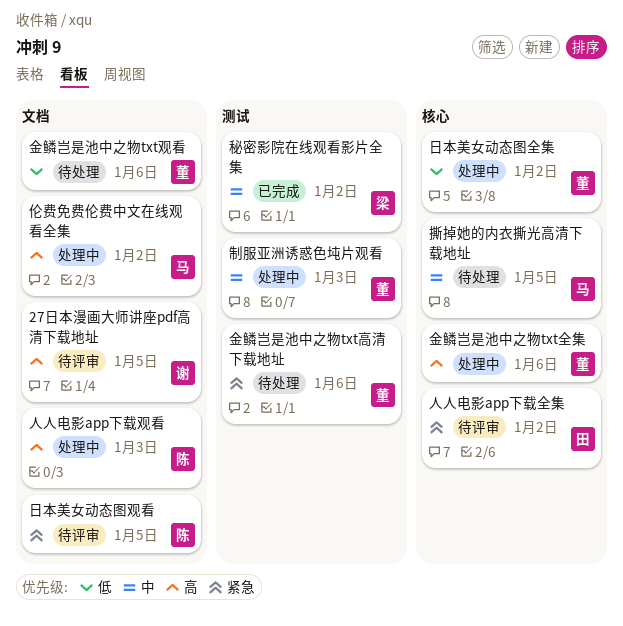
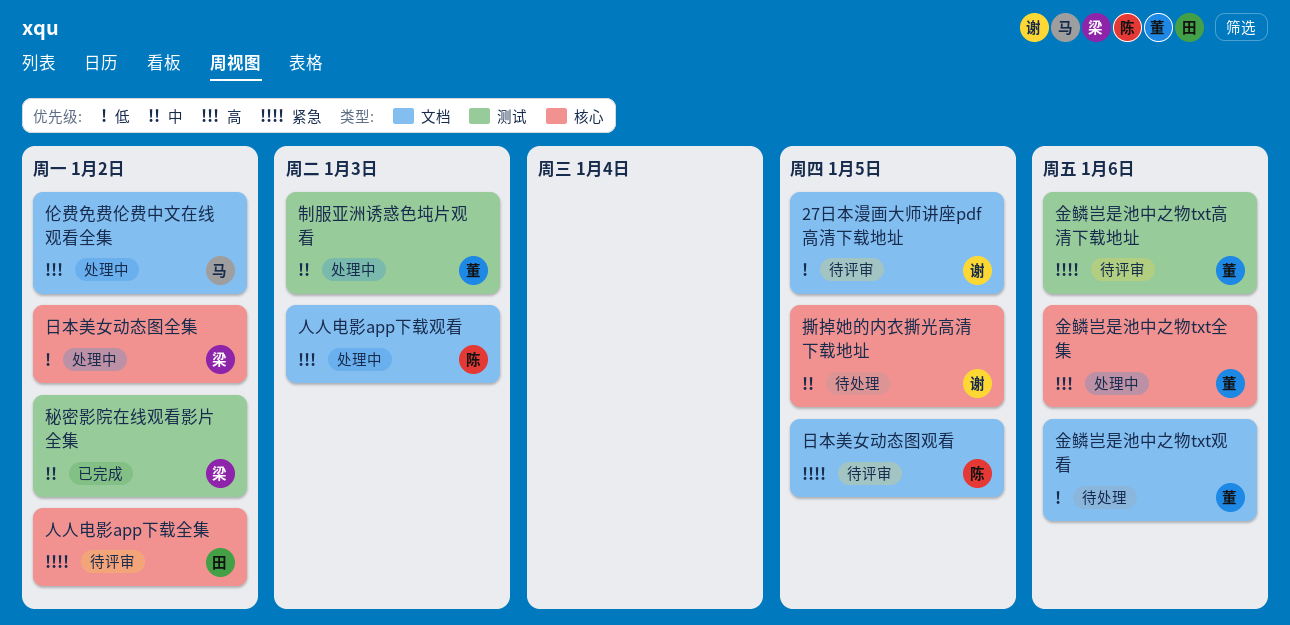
27日本漫画大师讲座pdf高清下载地址, priority: 高 -> 低
撕掉她的内衣撕光高清下载地址, owner: 马 -> 谢
日本美女动态图全集, owner: 董 -> 梁
金鳞岂是池中之物txt高清下载地址, status: 待处理 -> 待评审

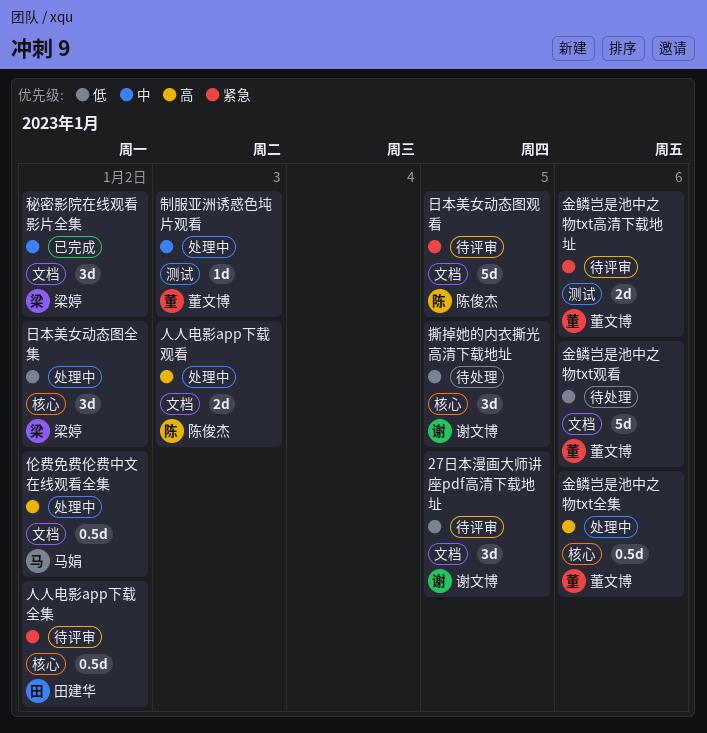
撕掉她的内衣撕光高清下载地址, priority: 中 -> 低
秘密影院在线观看影片全集, label: 测试 -> 文档

